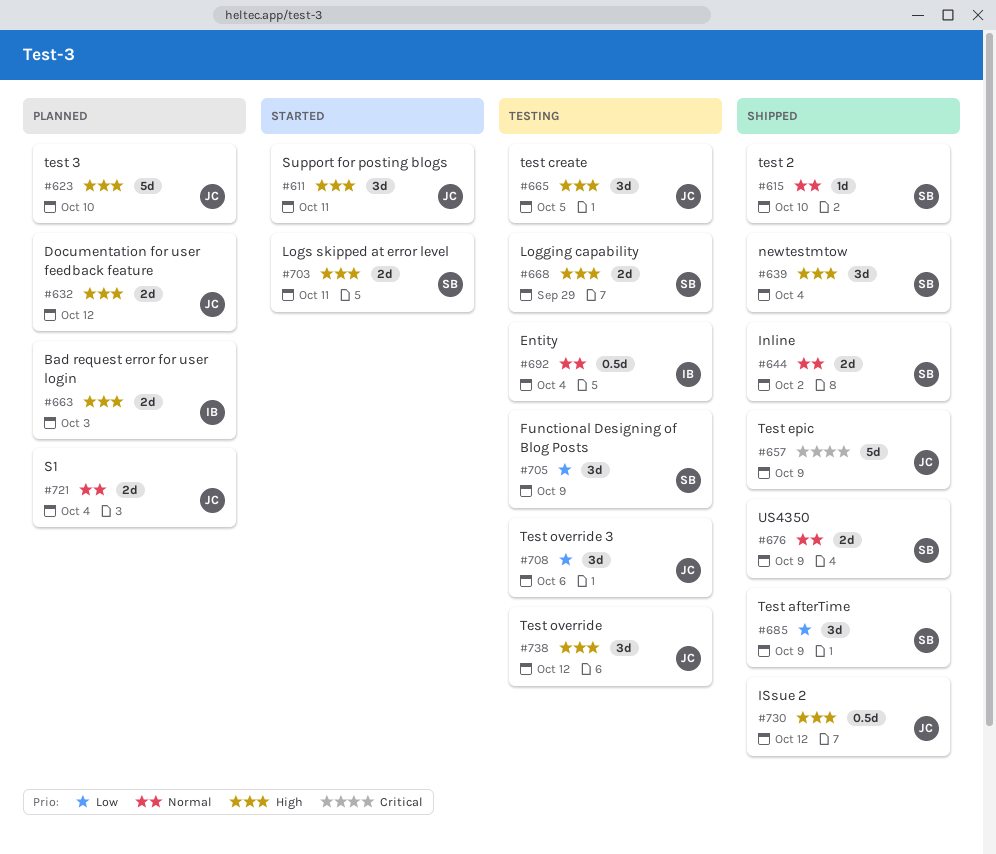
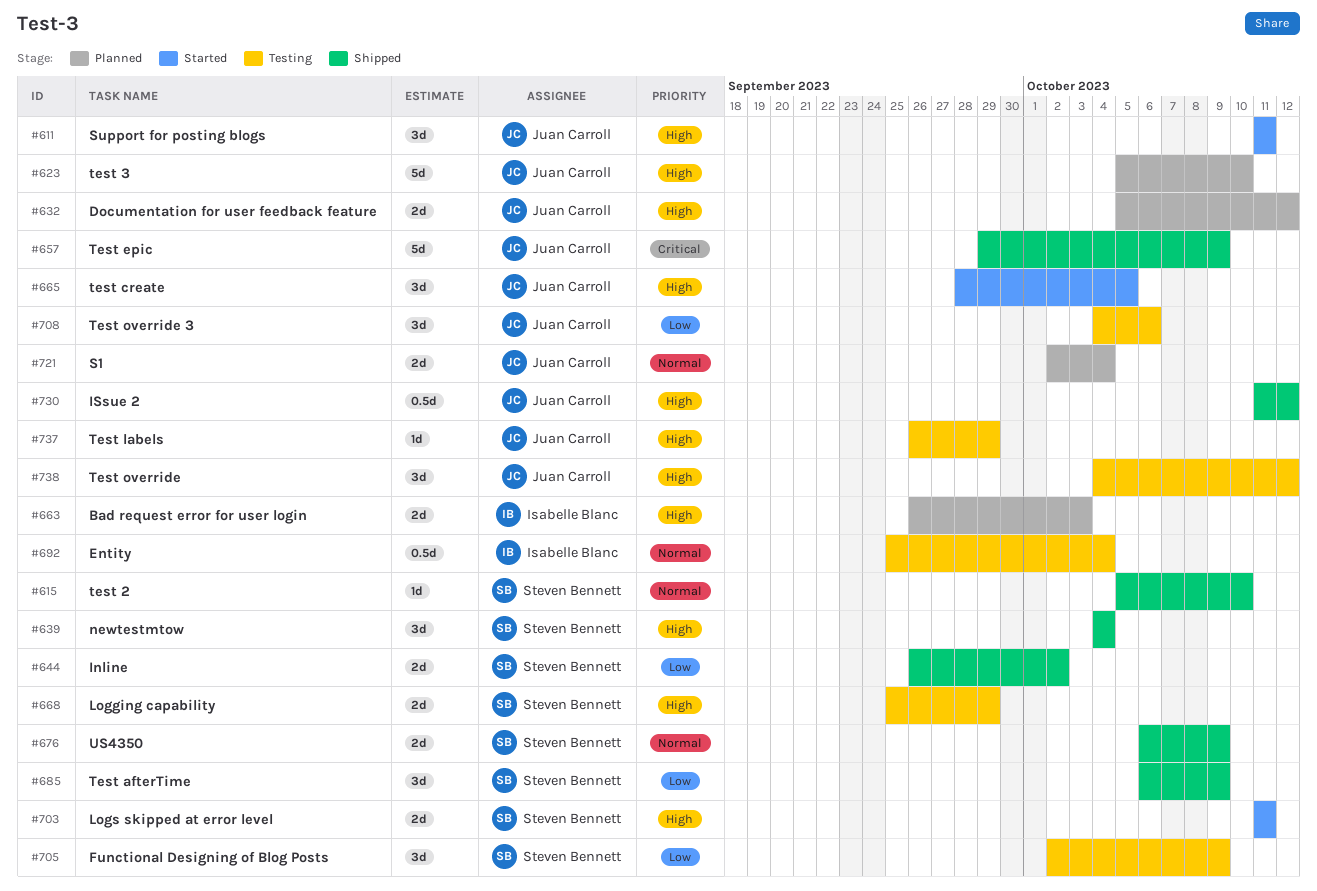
#644, priority: Normal -> Low
#665, status: Testing -> Started
#737: none -> present

